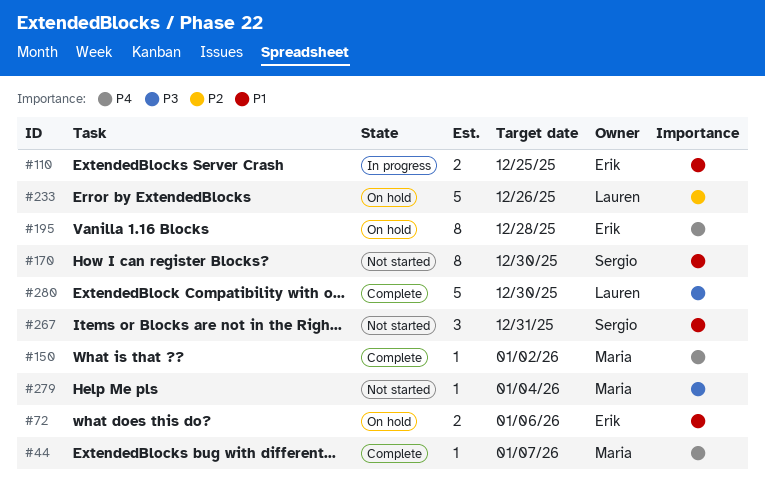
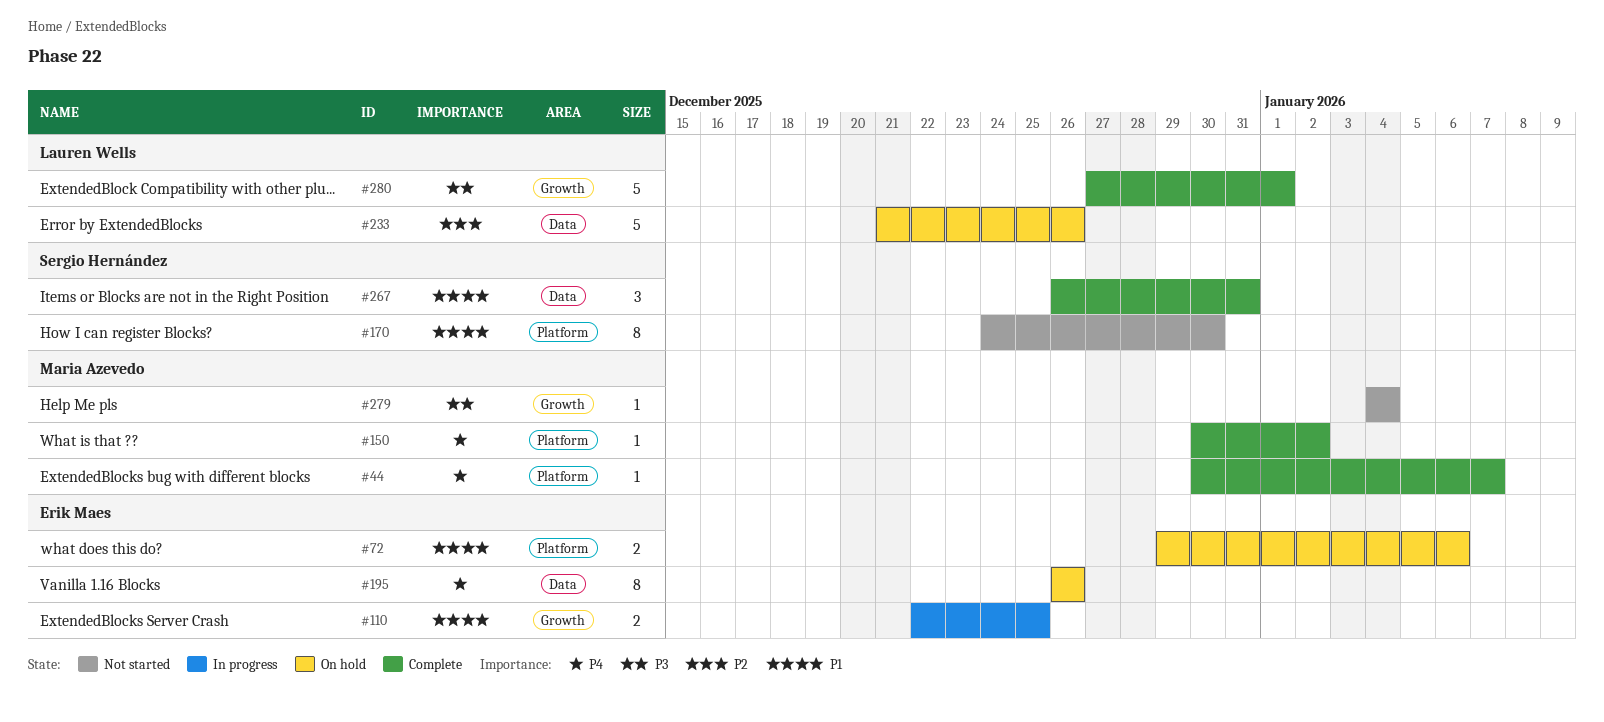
#195, due: Dec 28 -> Dec 26
#267, status: Not started -> Complete
#280, due: Dec 30 -> Jan 1

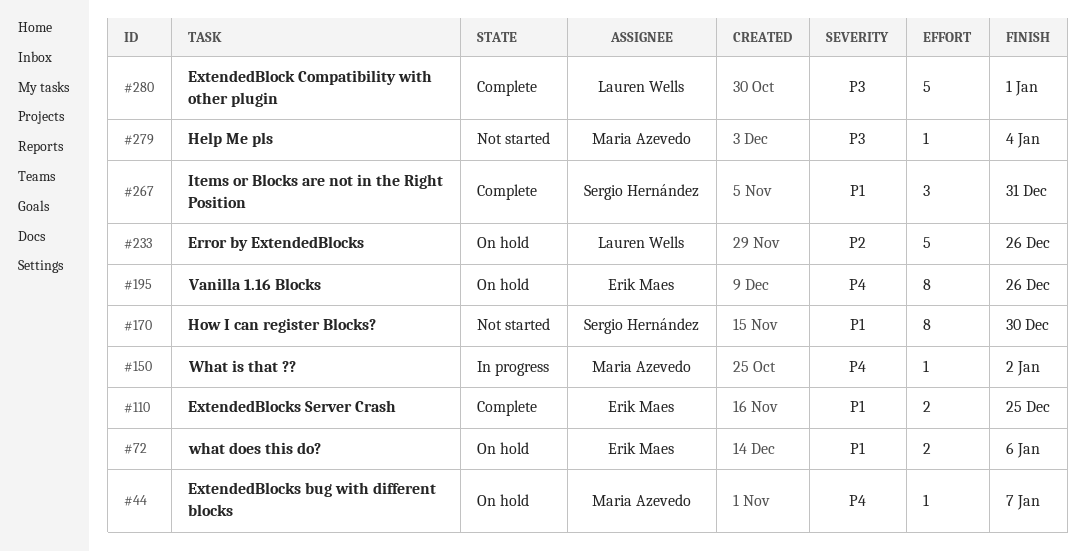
#44, status: Complete -> On hold
#110, status: In progress -> Complete
#150, status: Complete -> In progress

